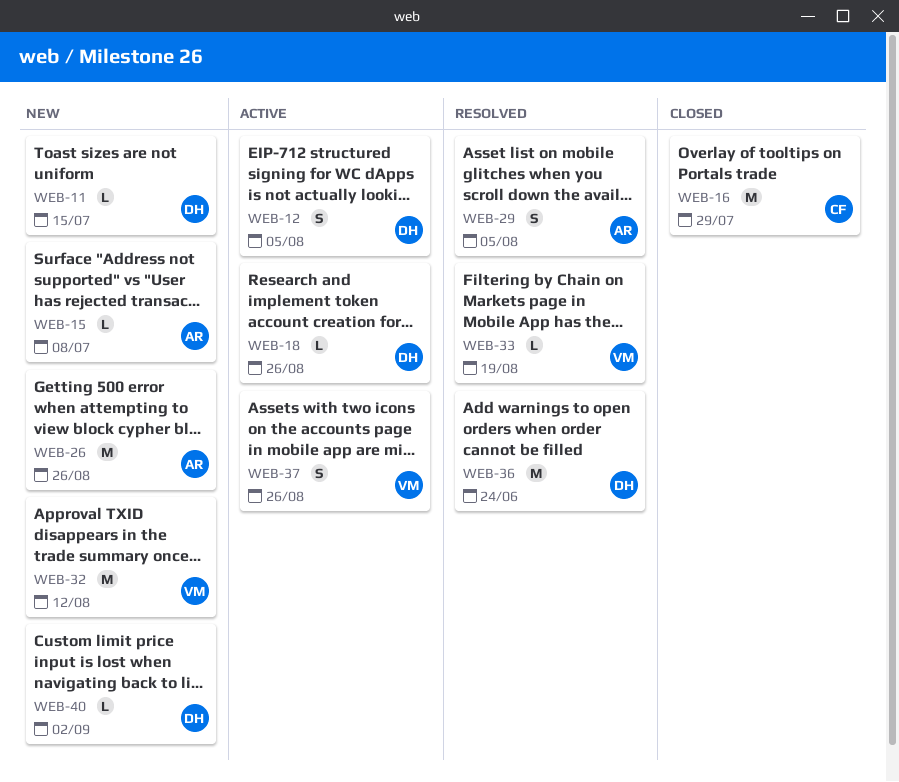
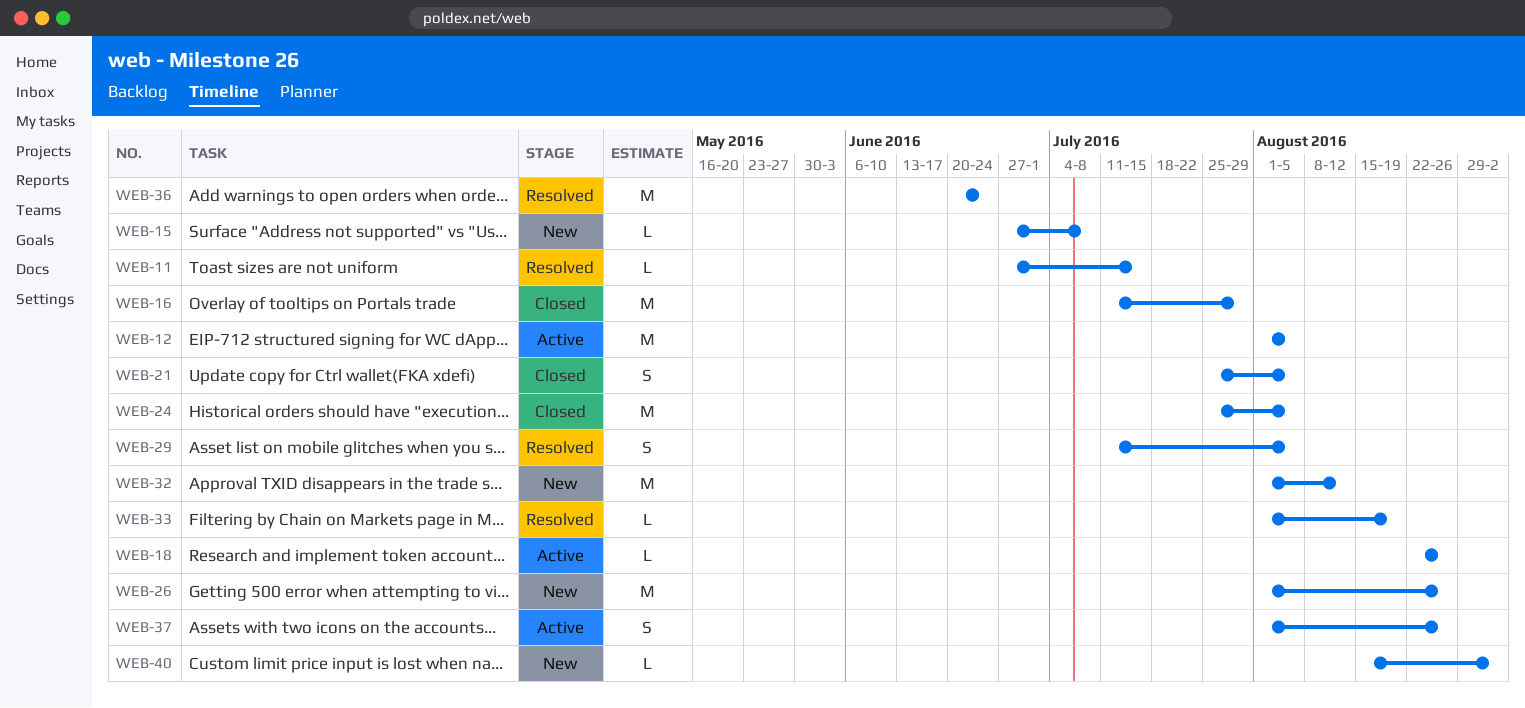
WEB-11, status: New -> Resolved
WEB-12, estimate: S -> M
WEB-21: none -> present
WEB-24: none -> present

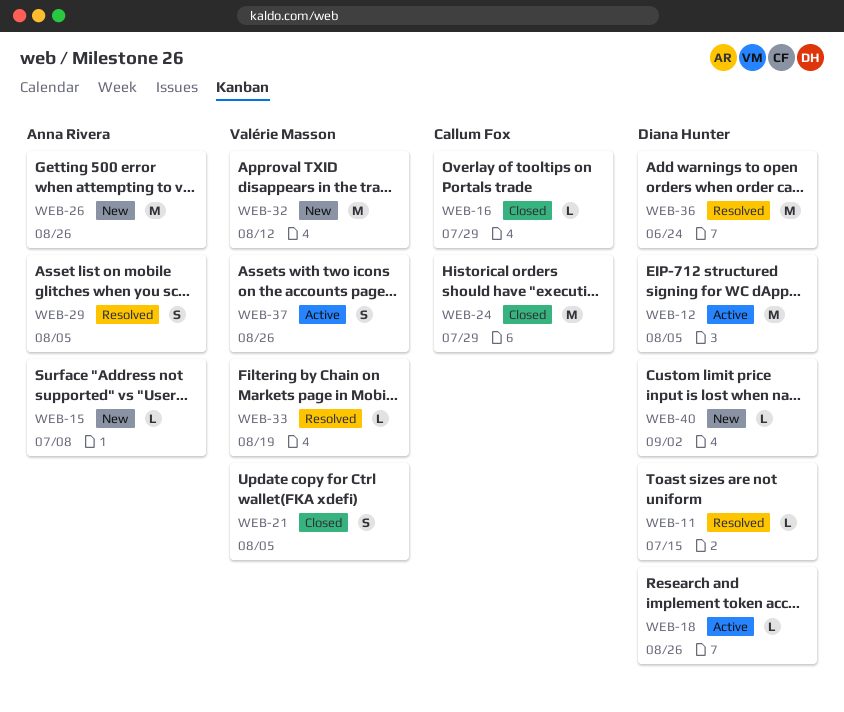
WEB-16, estimate: M -> L
WEB-24, due: Aug 5 -> Jul 29

